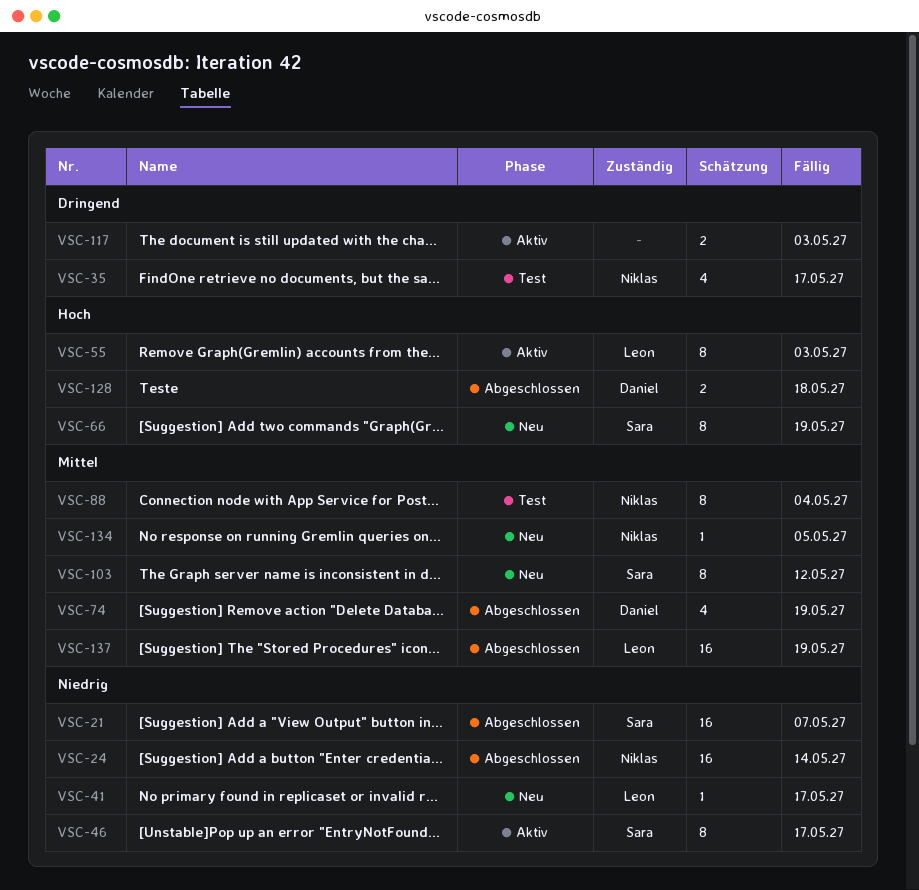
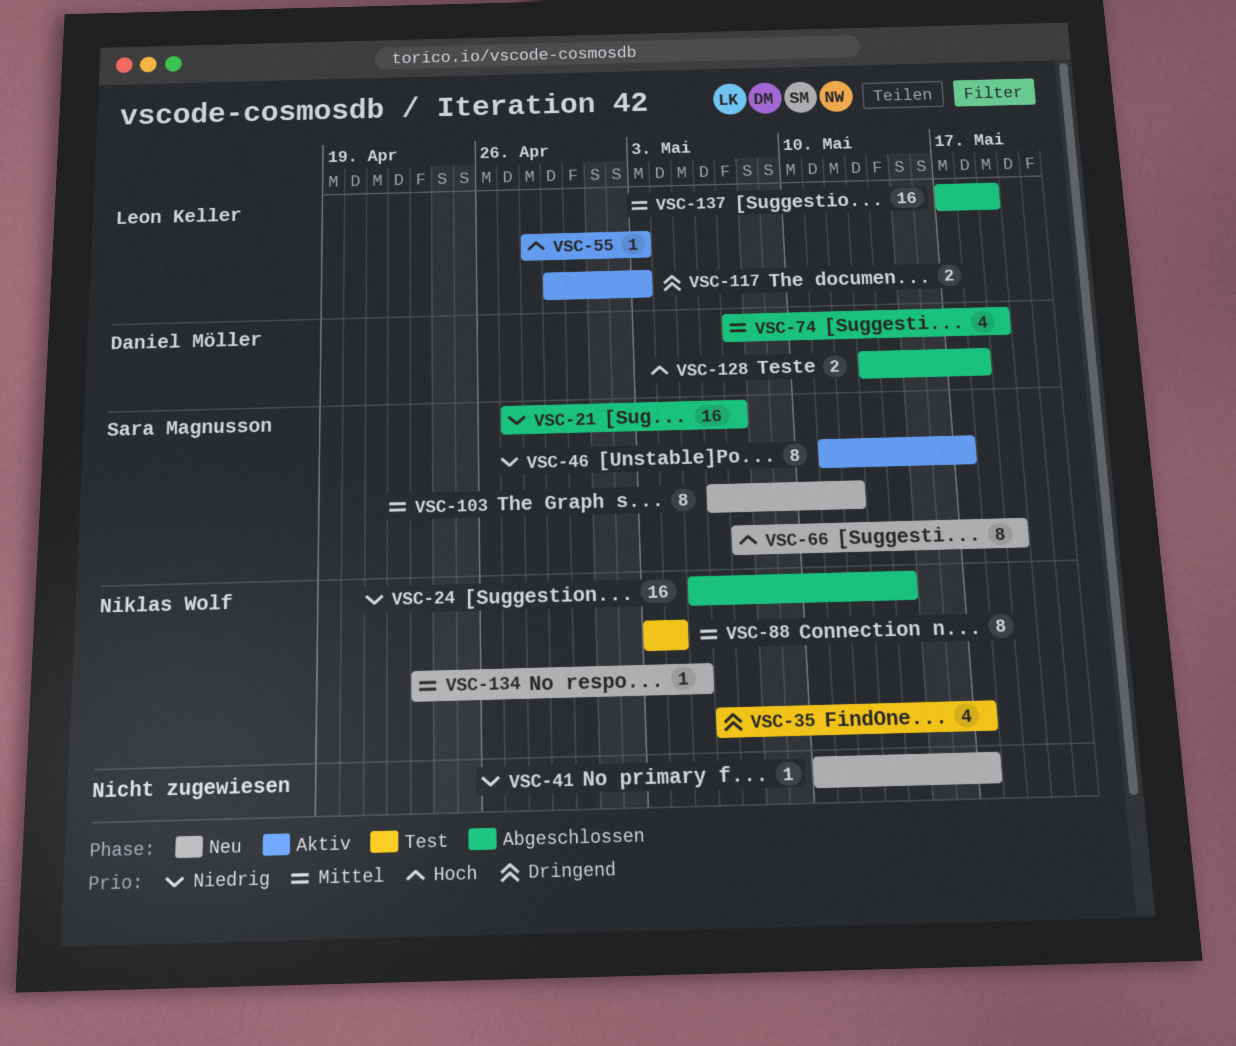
VSC-41, owner: Leon Keller -> none
VSC-55, estimate: 8 -> 1
VSC-117, owner: none -> Leon Keller

